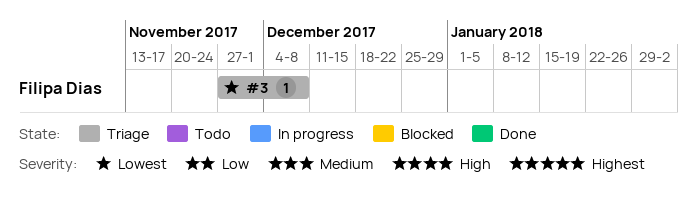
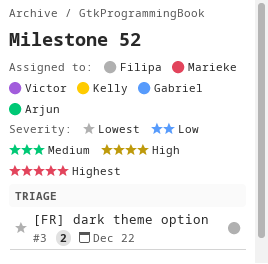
#3, estimate: 1 -> 2
#3, due: Dec 8 -> Dec 22

